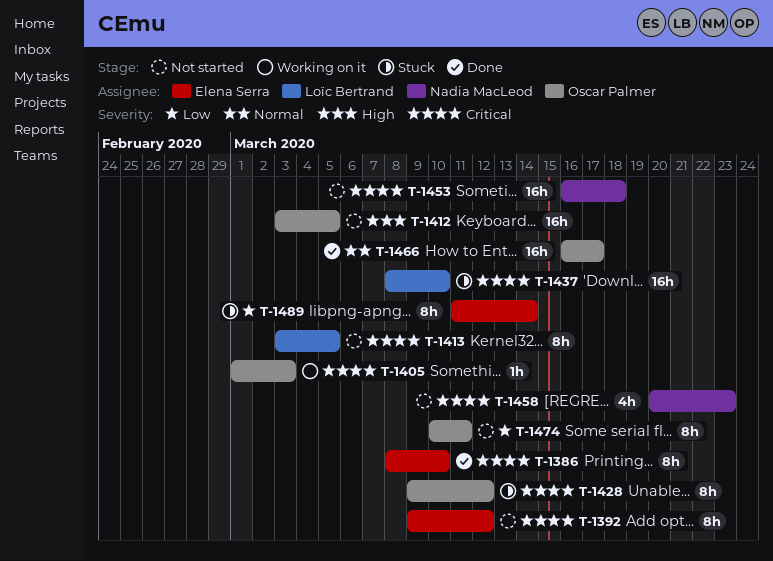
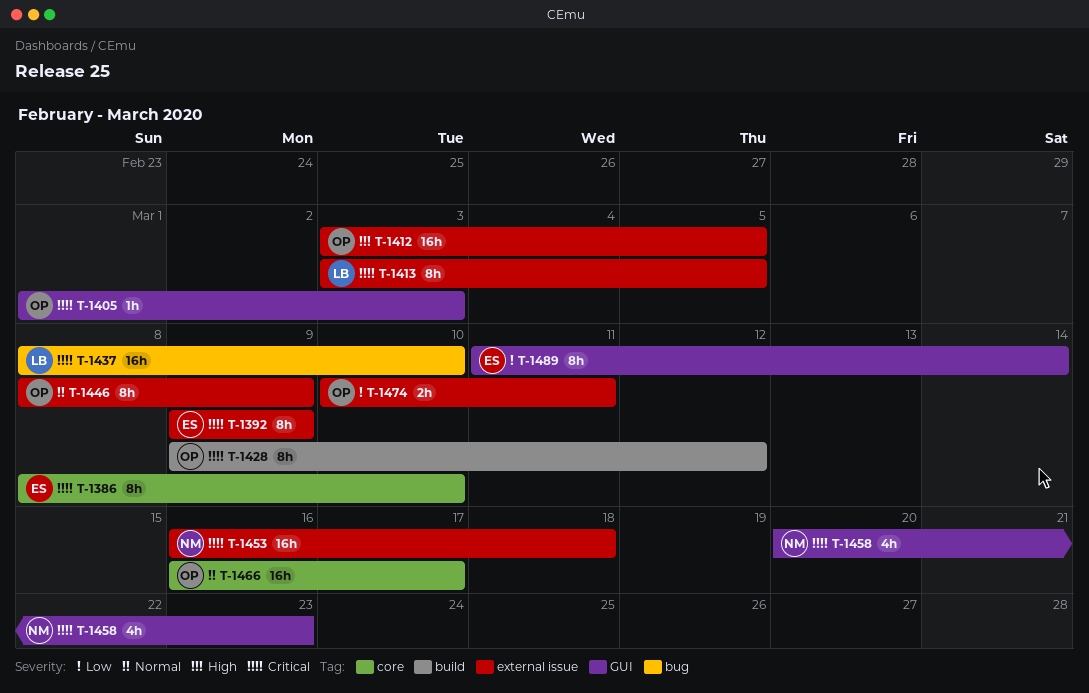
T-1392, due: Mar 12 -> Mar 9
T-1446: none -> present
T-1474, estimate: 8h -> 2h

